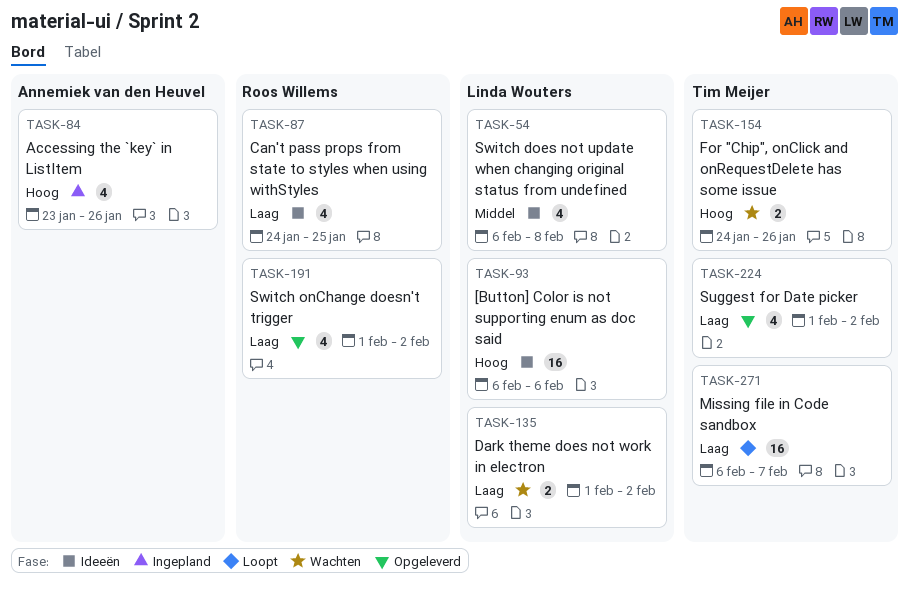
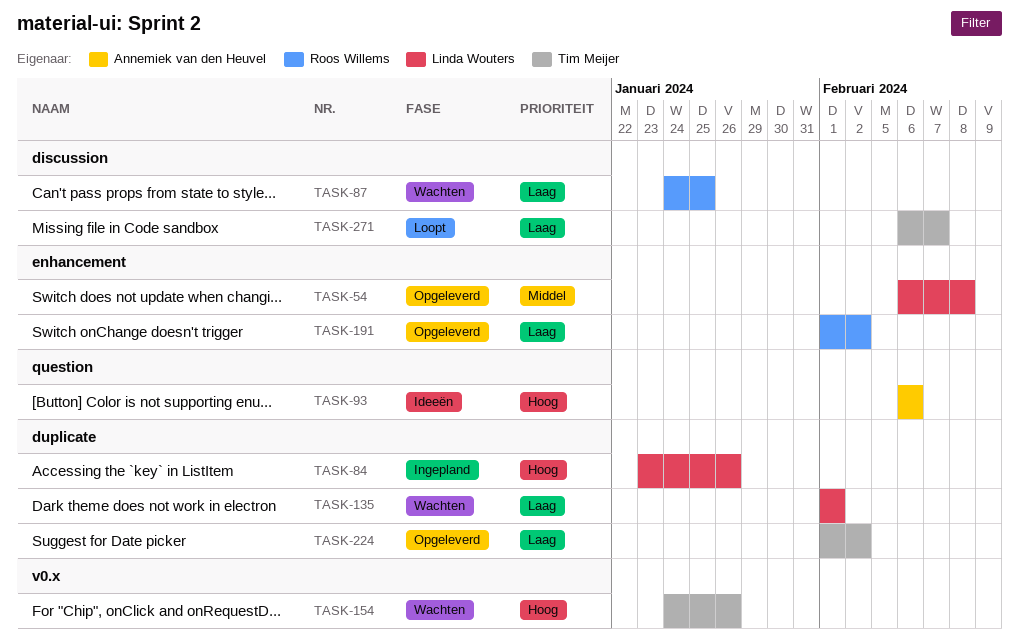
TASK-54, status: Ideeën -> Opgeleverd
TASK-84, owner: Annemiek van den Heuvel -> Linda Wouters
TASK-87, status: Ideeën -> Wachten
TASK-93, owner: Linda Wouters -> Annemiek van den Heuvel
TASK-135, due: Feb 2 -> Feb 1

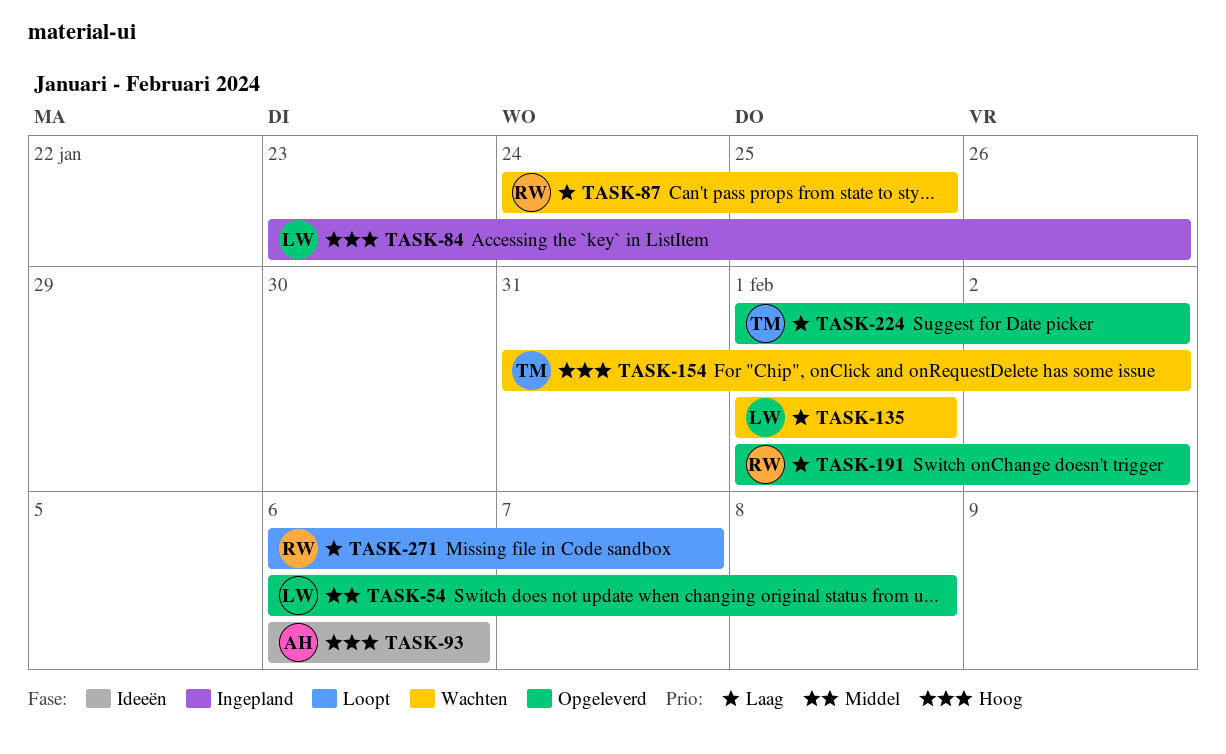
TASK-154, start: Jan 24 -> Jan 31
TASK-154, due: Jan 26 -> Feb 2
TASK-271, owner: Tim Meijer -> Roos Willems

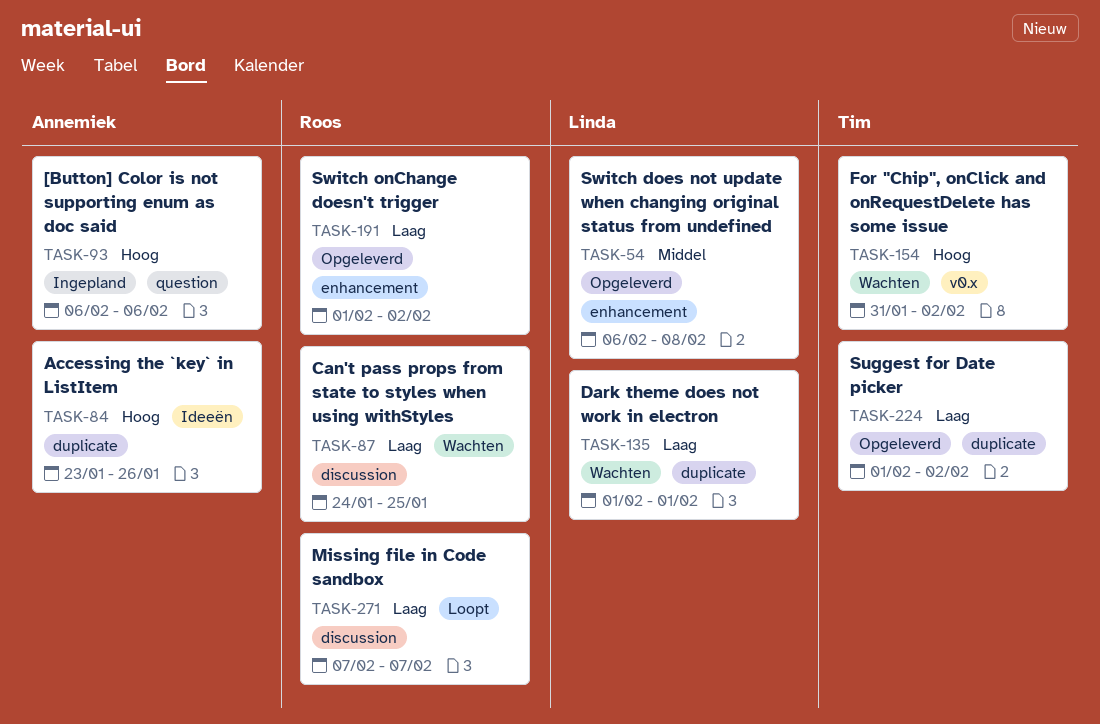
TASK-84, status: Ingepland -> Ideeën
TASK-84, owner: Linda -> Annemiek
TASK-93, status: Ideeën -> Ingepland
TASK-271, start: Feb 6 -> Feb 7

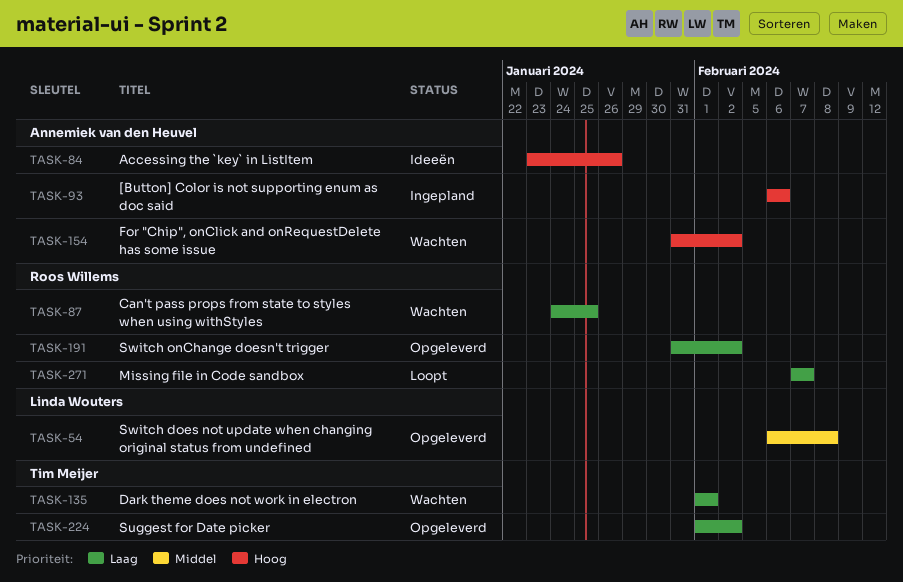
TASK-135, owner: Linda Wouters -> Tim Meijer
TASK-154, owner: Tim Meijer -> Annemiek van den Heuvel
TASK-191, start: Feb 1 -> Jan 31

